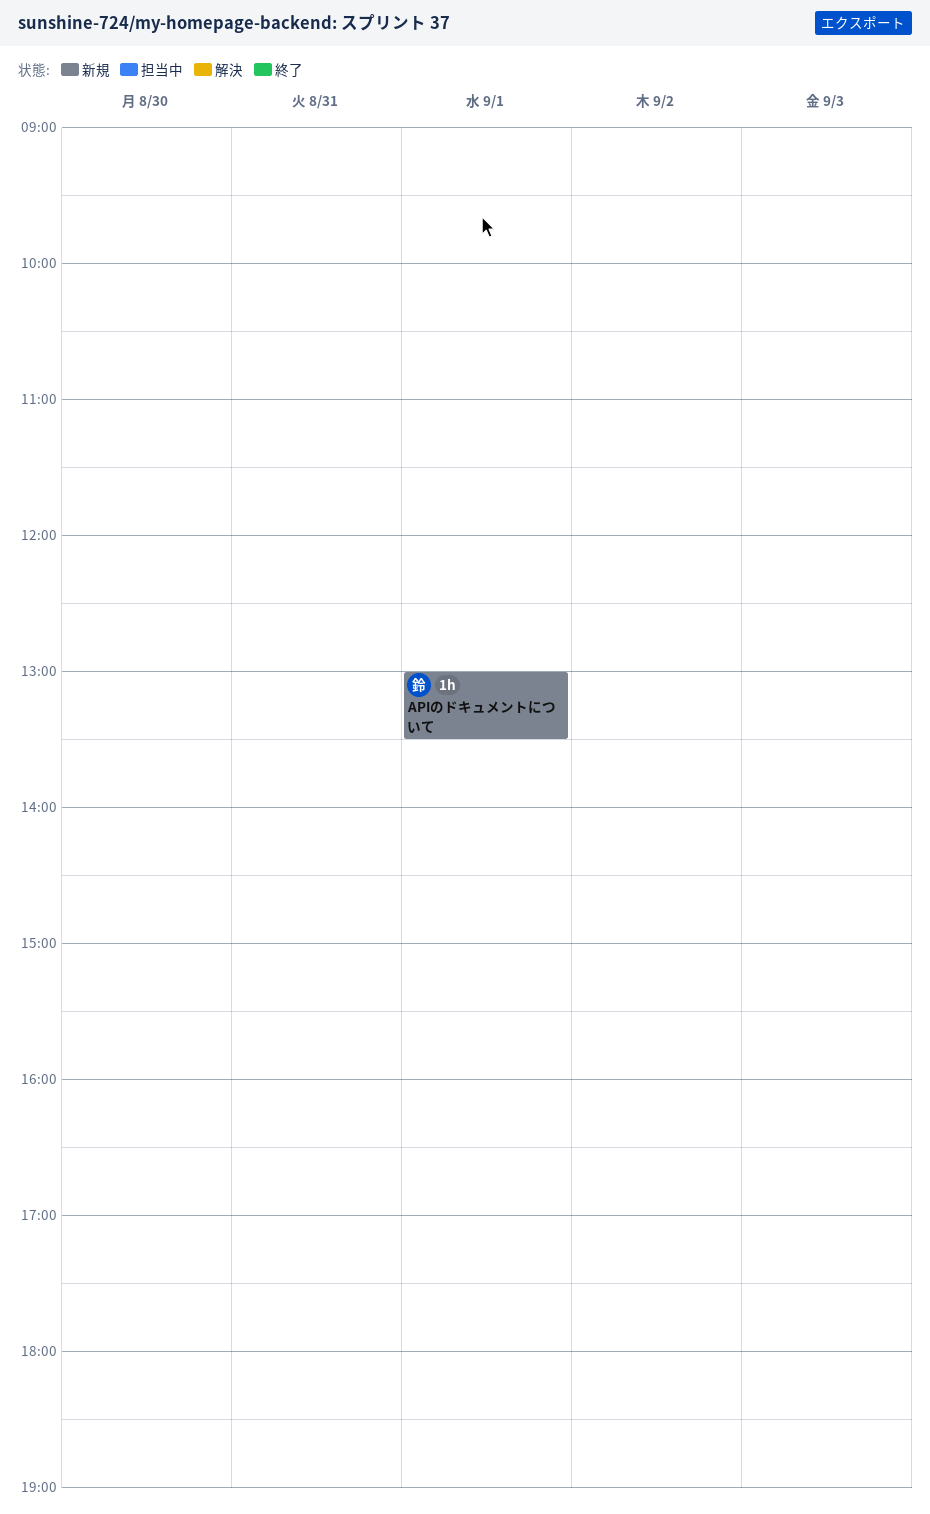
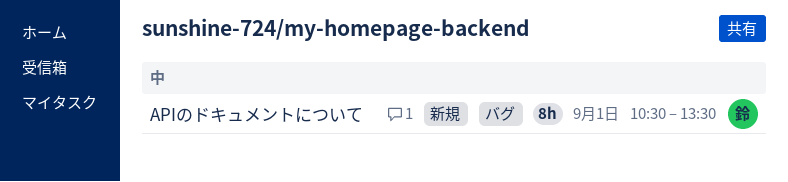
APIのドキュメントについて, estimate: 1h -> 8h
APIのドキュメントについて, begins: 13:00 -> 10:30

